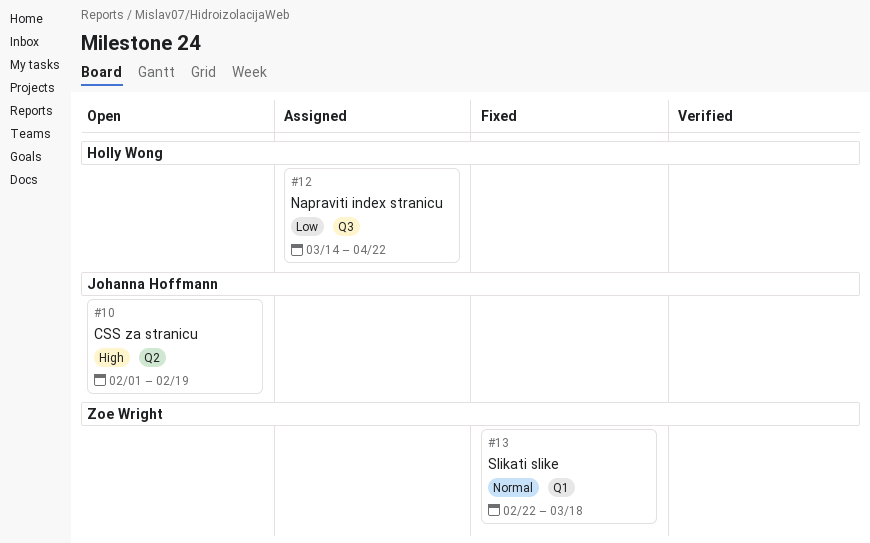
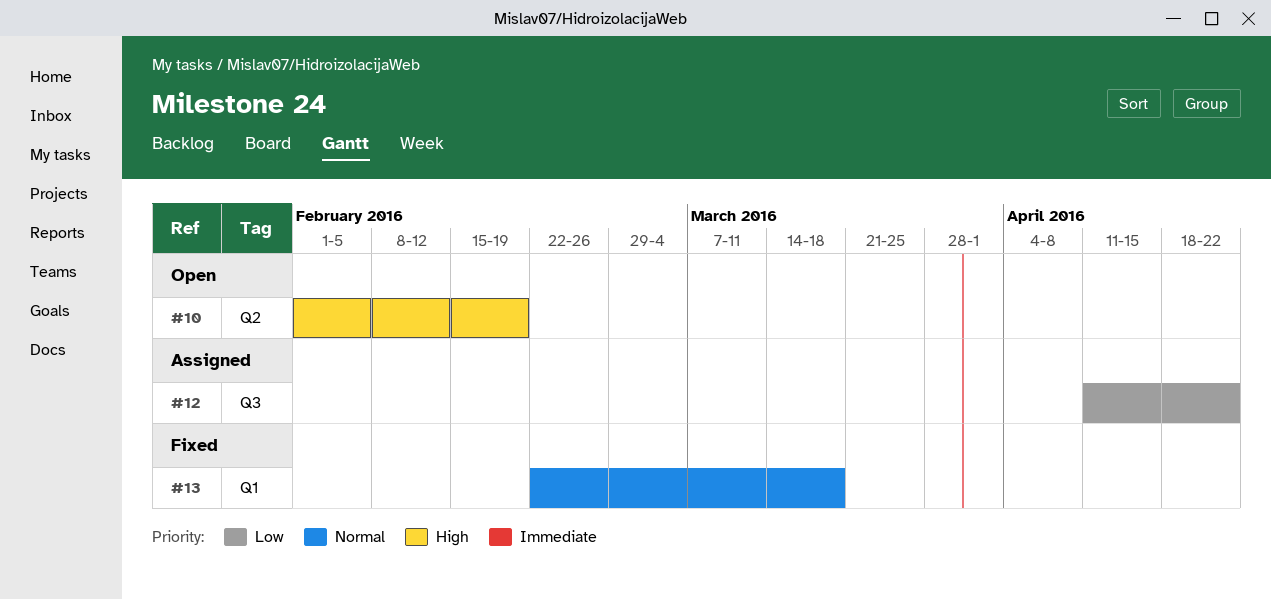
#12, start: Mar 14 -> Apr 11

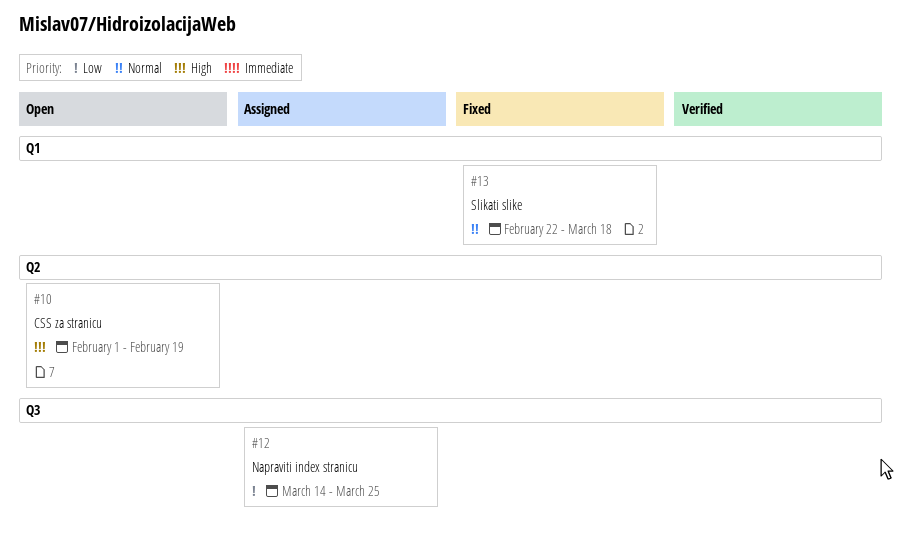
#12, start: Apr 11 -> Mar 14
#12, due: Apr 22 -> Mar 25

